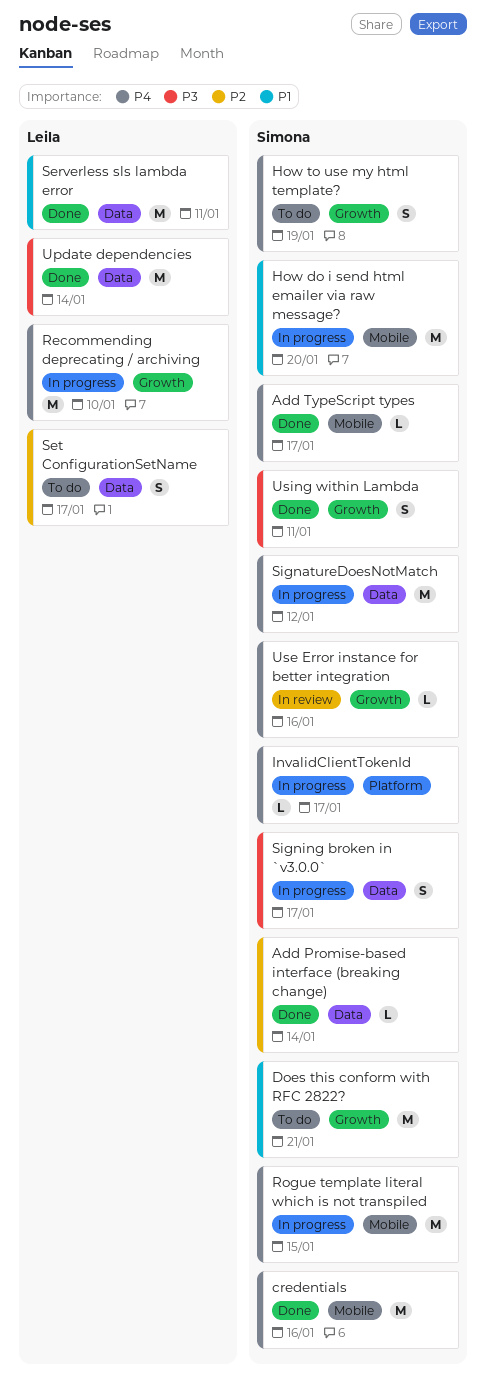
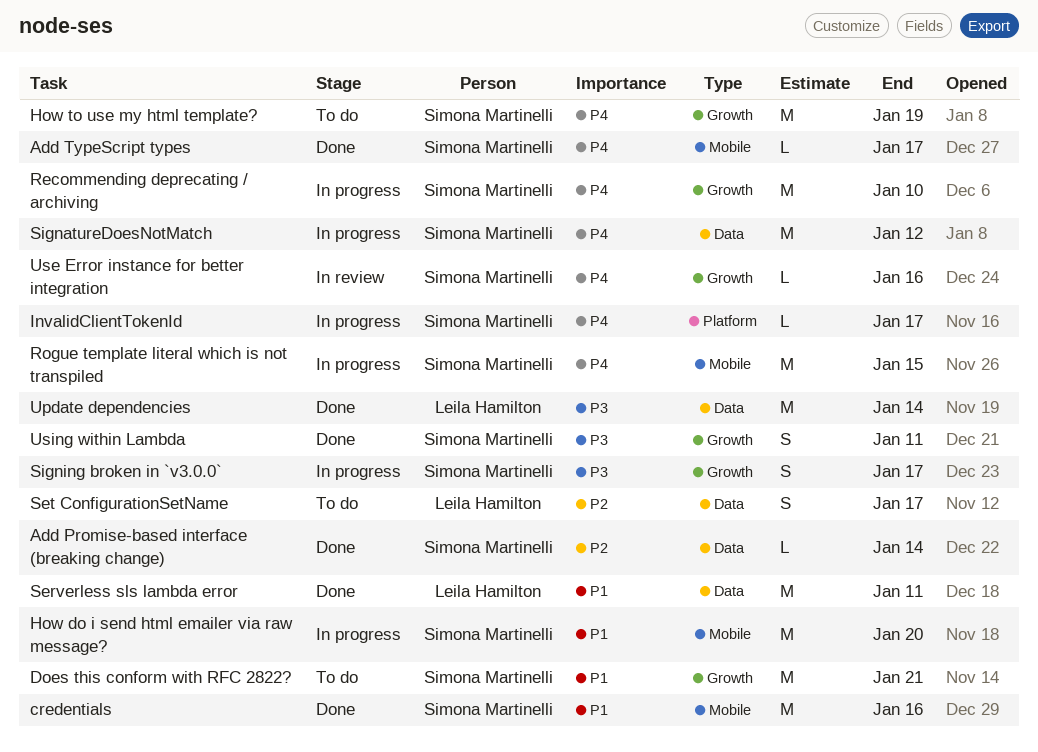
credentials, priority: P4 -> P1
How to use my html template?, estimate: S -> M
Recommending deprecating / archiving, owner: Leila Hamilton -> Simona Martinelli
Signing broken in `v3.0.0`, label: Data -> Growth

